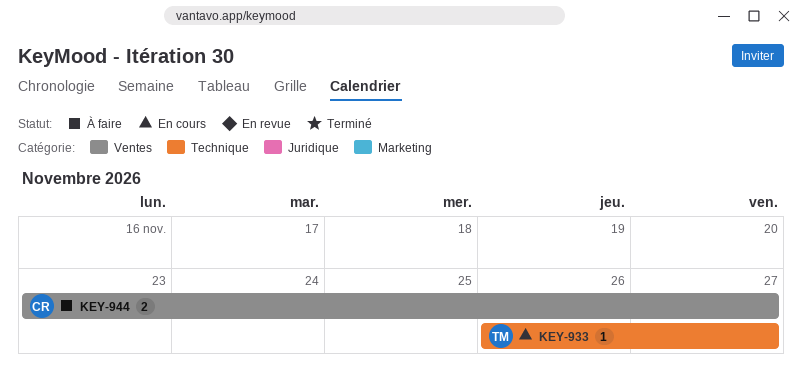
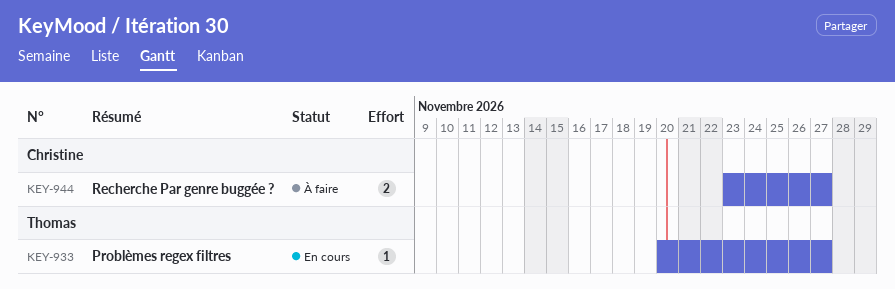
KEY-933, start: Nov 26 -> Nov 20

